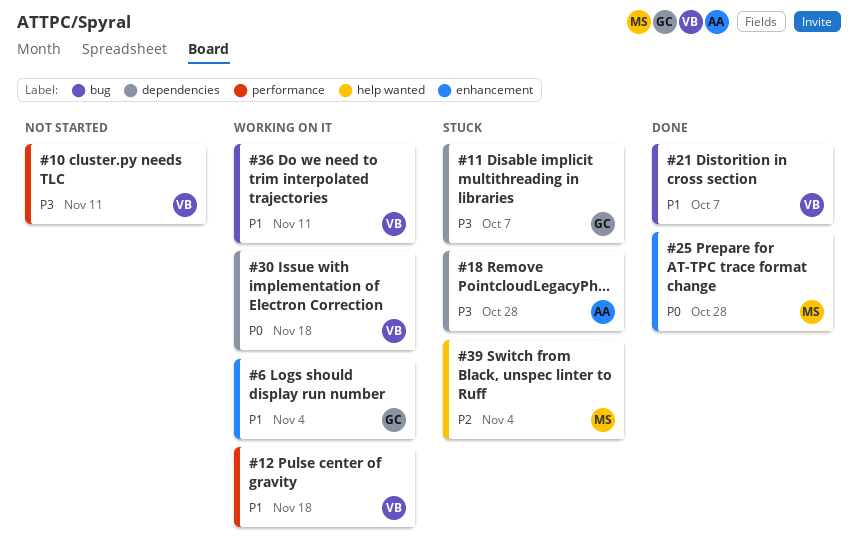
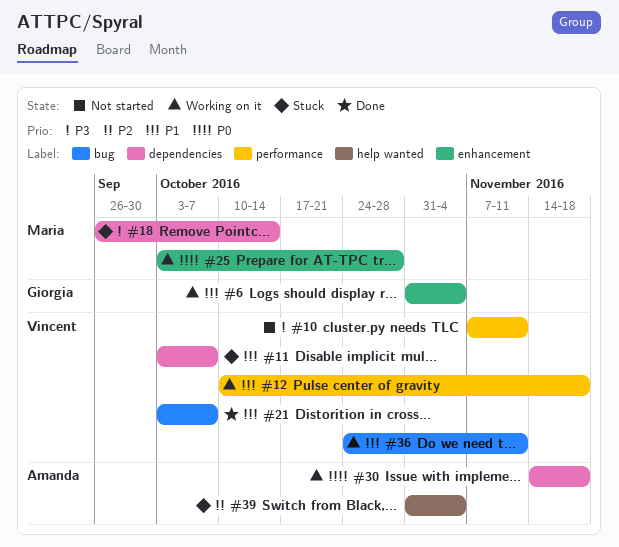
#11, owner: Giorgia -> Vincent
#11, priority: P3 -> P1
#18, owner: Amanda -> Maria
#18, due: Oct 28 -> Oct 14
#25, status: Done -> Working on it
#30, owner: Vincent -> Amanda
#39, owner: Maria -> Amanda

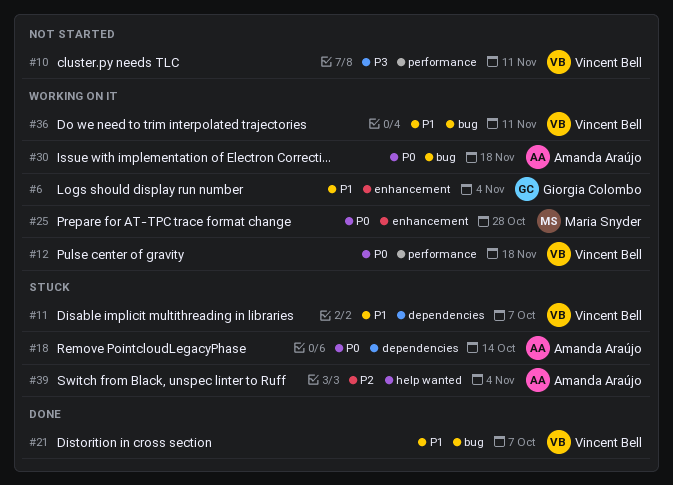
#12, priority: P1 -> P0
#18, owner: Maria Snyder -> Amanda Araújo
#18, priority: P3 -> P0
#30, label: dependencies -> bug

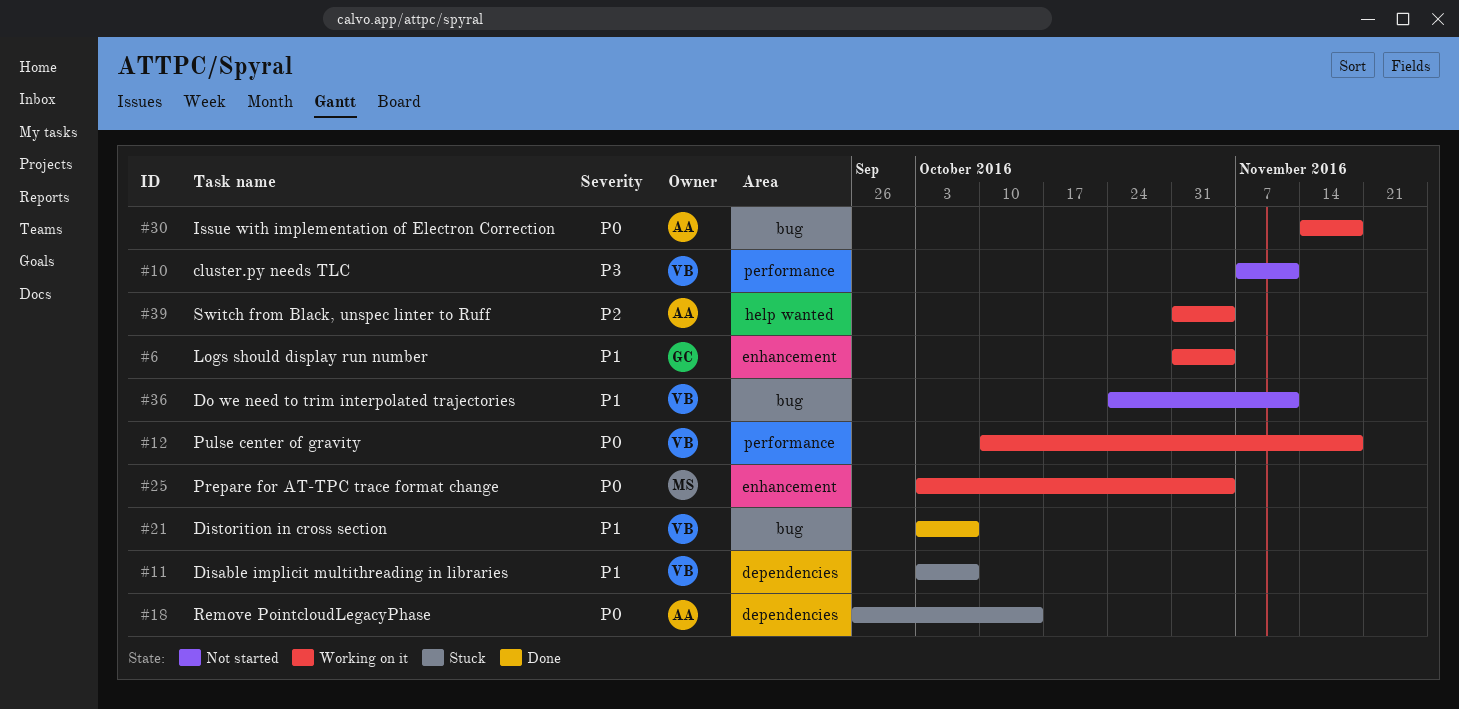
#25, due: Oct 28 -> Nov 4
#36, status: Working on it -> Not started
#39, status: Stuck -> Working on it

